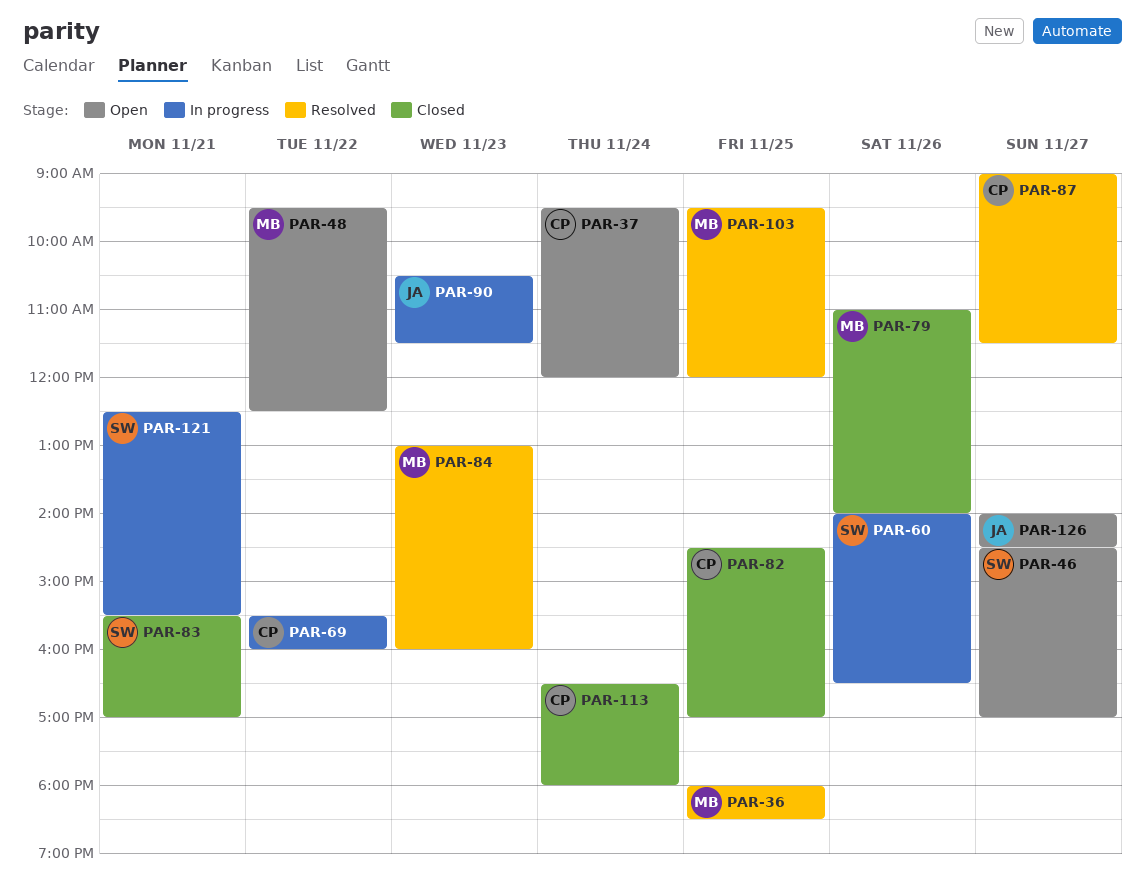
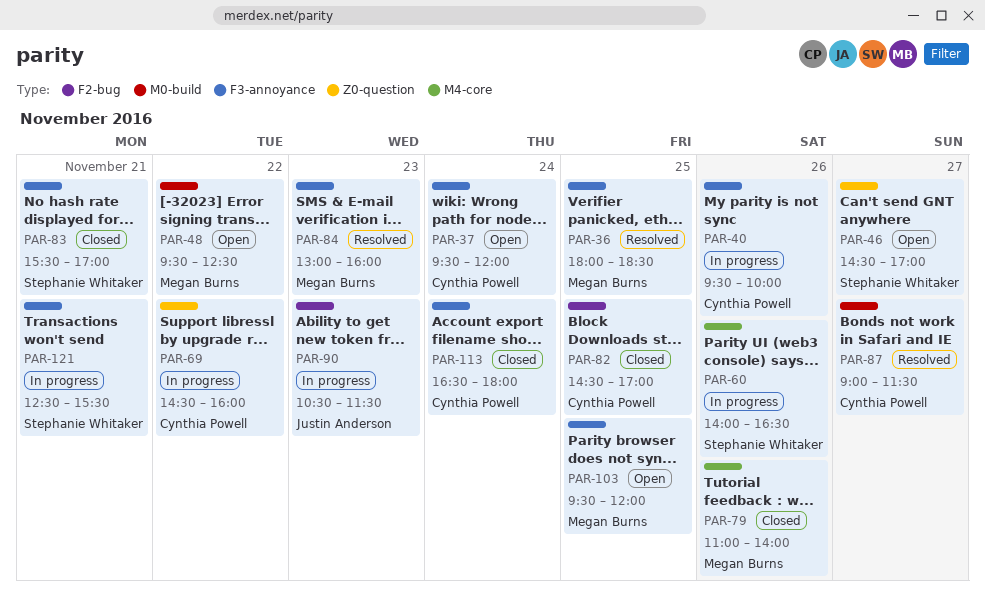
PAR-40: none -> present
PAR-69, begins: 15:30 -> 14:30
PAR-103, status: Resolved -> Open
PAR-126: present -> none

